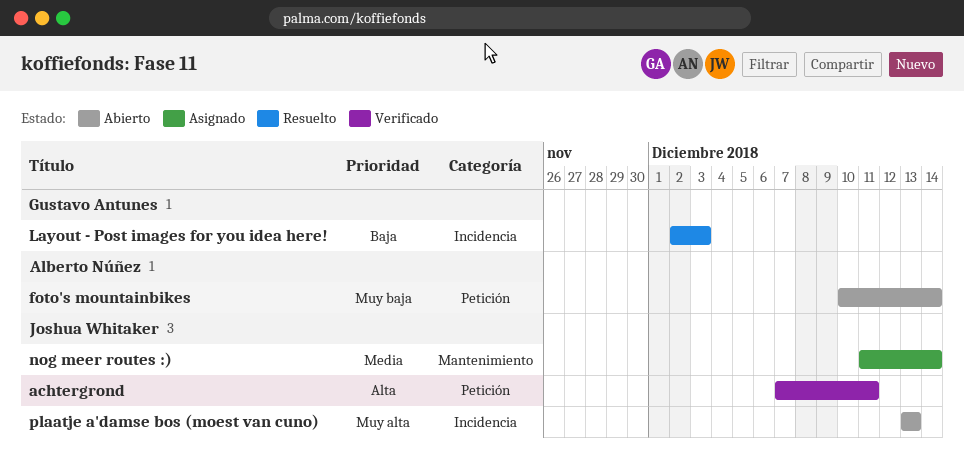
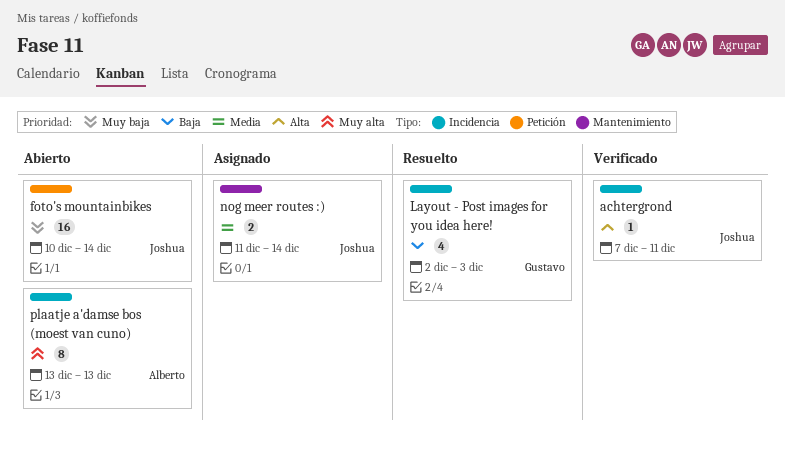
achtergrond, label: Petición -> Incidencia
foto's mountainbikes, owner: Alberto Núñez -> Joshua Whitaker
plaatje a'damse bos (moest van cuno), owner: Joshua Whitaker -> Alberto Núñez

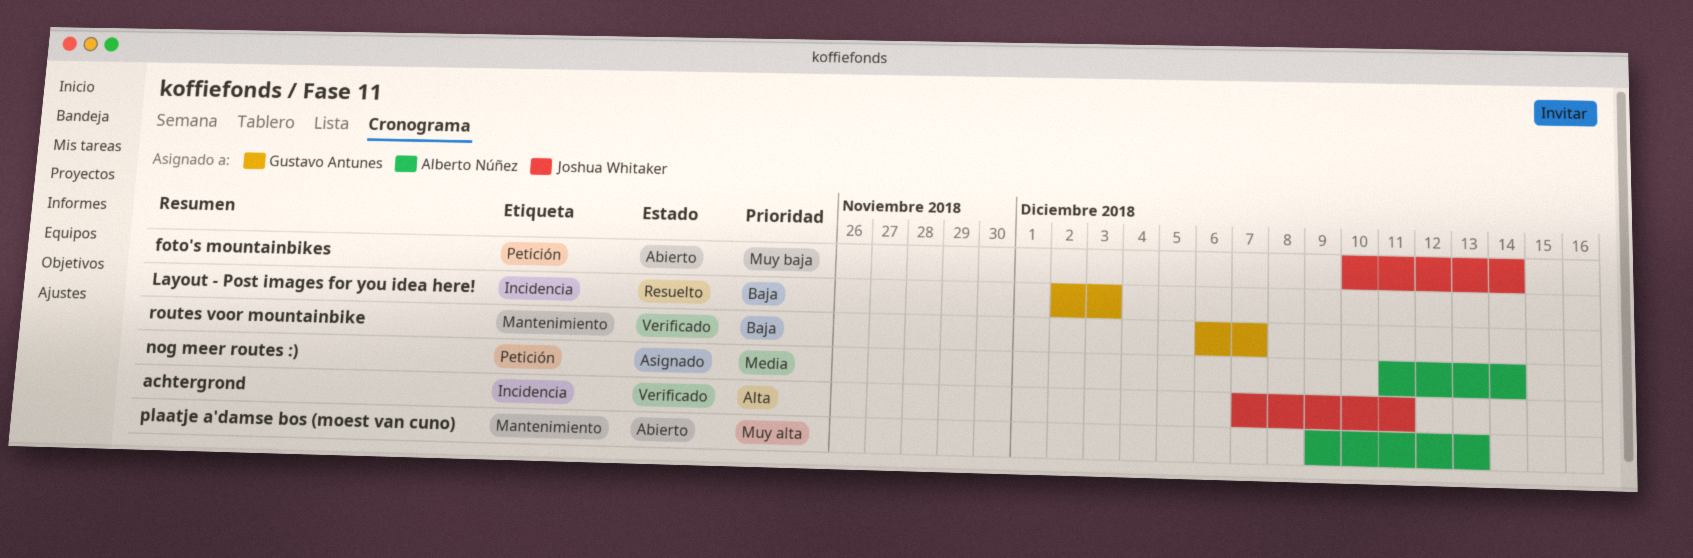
nog meer routes :), owner: Joshua Whitaker -> Alberto Núñez
nog meer routes :), label: Mantenimiento -> Petición
plaatje a'damse bos (moest van cuno), label: Incidencia -> Mantenimiento
plaatje a'damse bos (moest van cuno), start: Dec 13 -> Dec 9
routes voor mountainbike: none -> present

